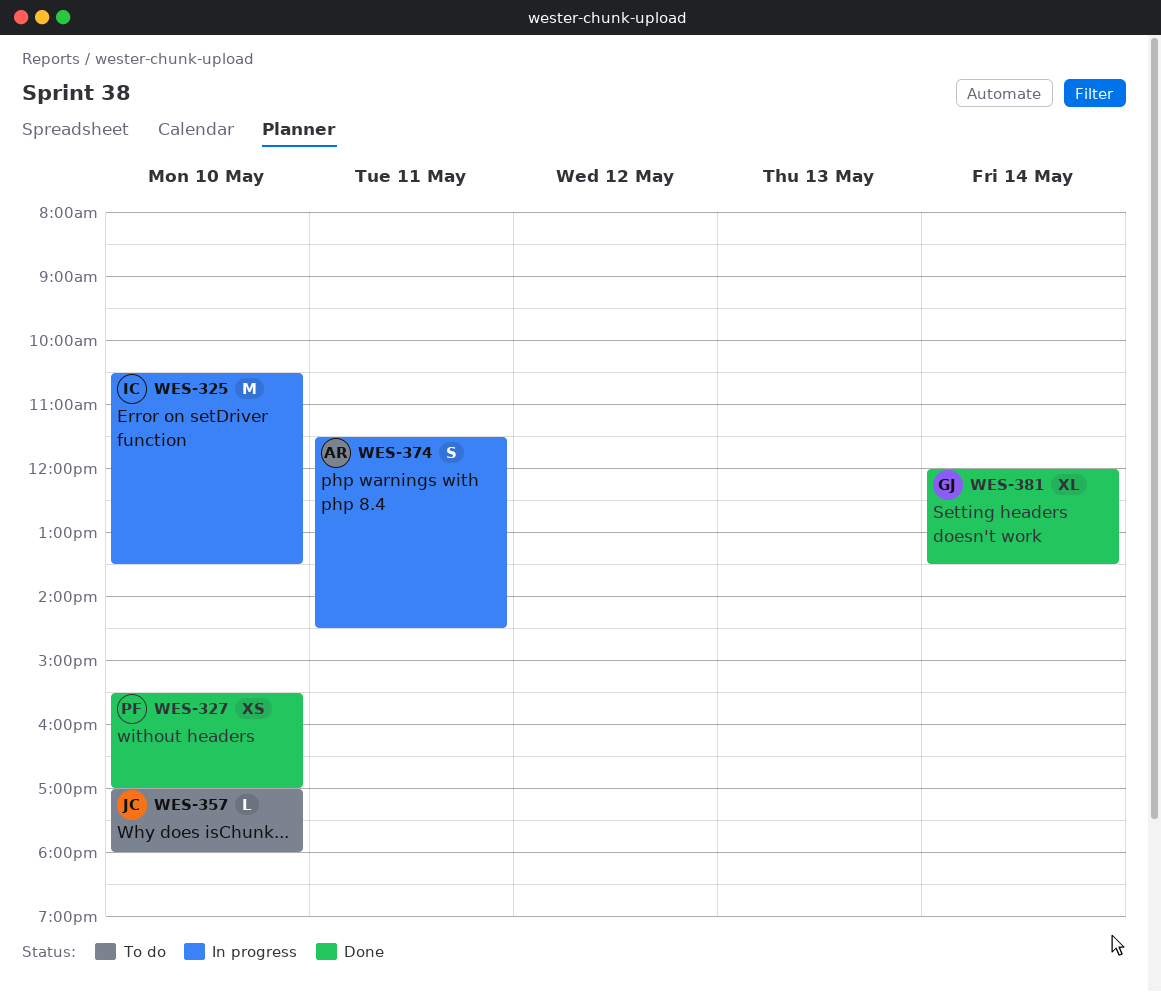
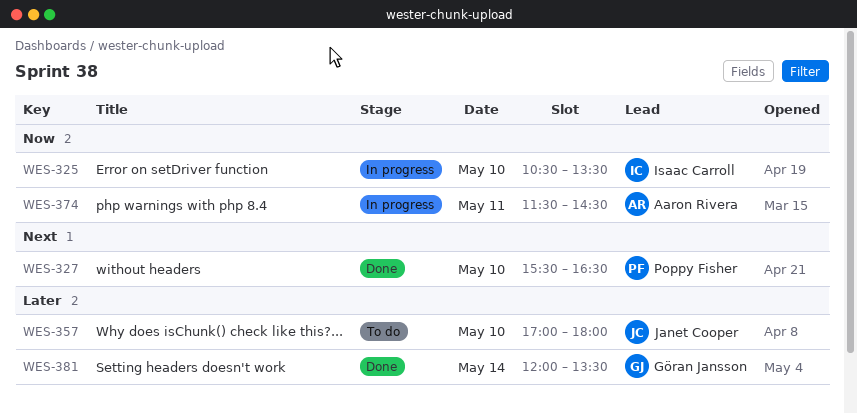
WES-327, ends: 17:00 -> 16:30

